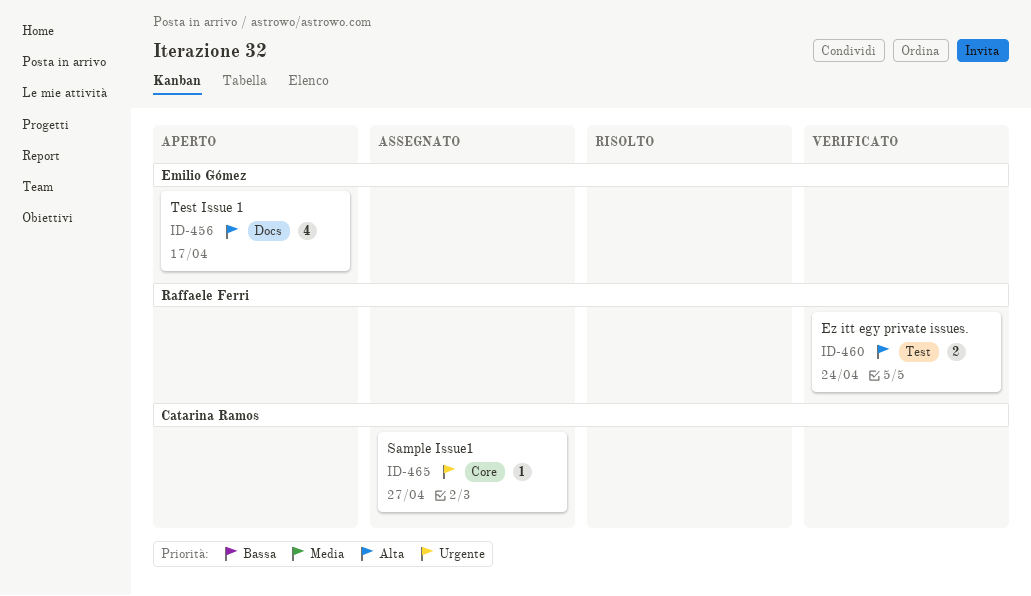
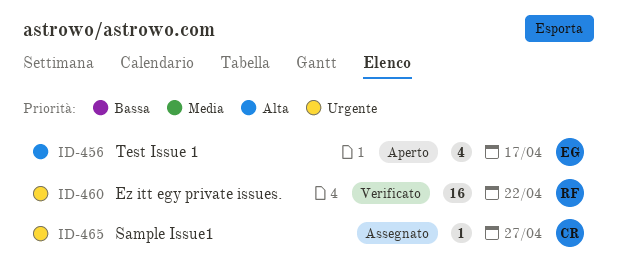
ID-460, priority: Alta -> Urgente
ID-460, estimate: 2 -> 16
ID-460, due: Apr 24 -> Apr 22

